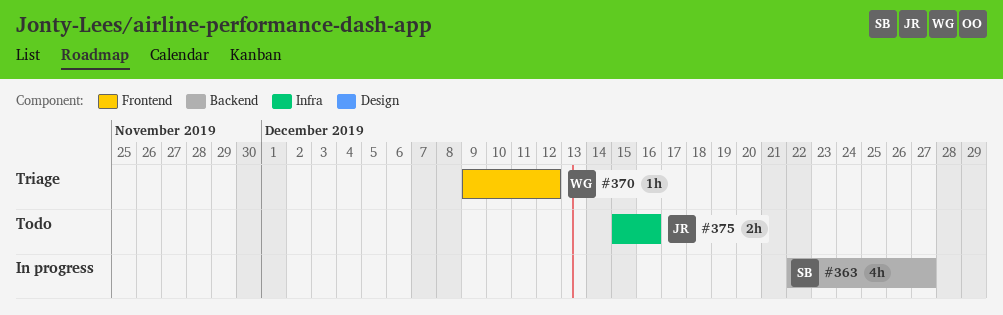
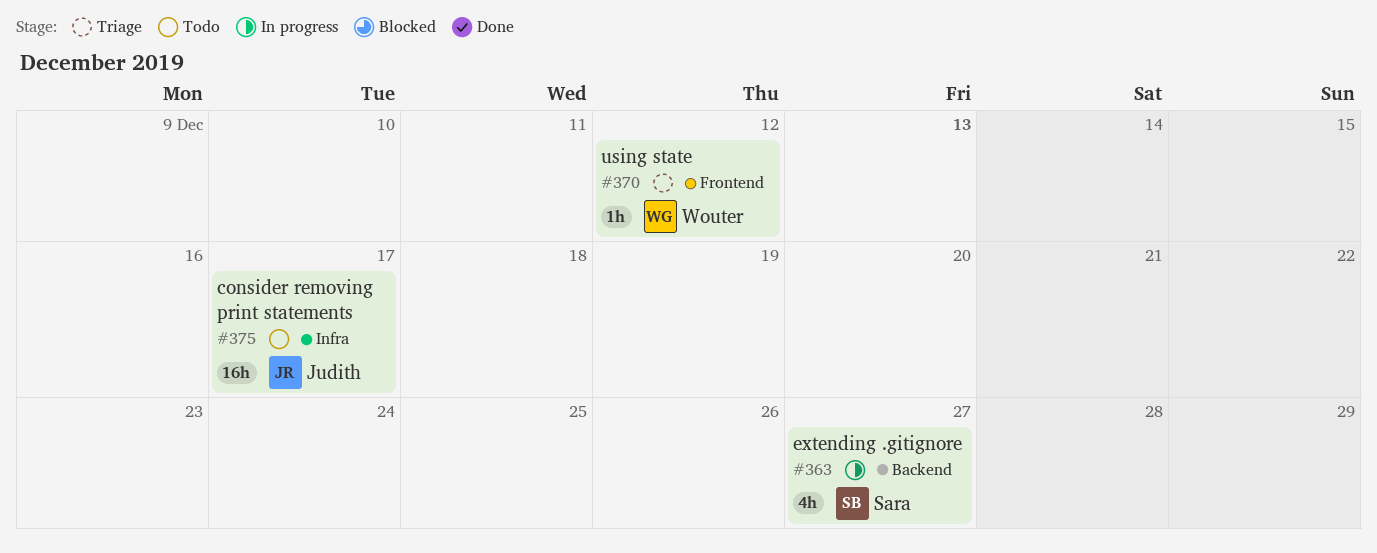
#375, estimate: 2h -> 16h
#375, due: Dec 16 -> Dec 17

